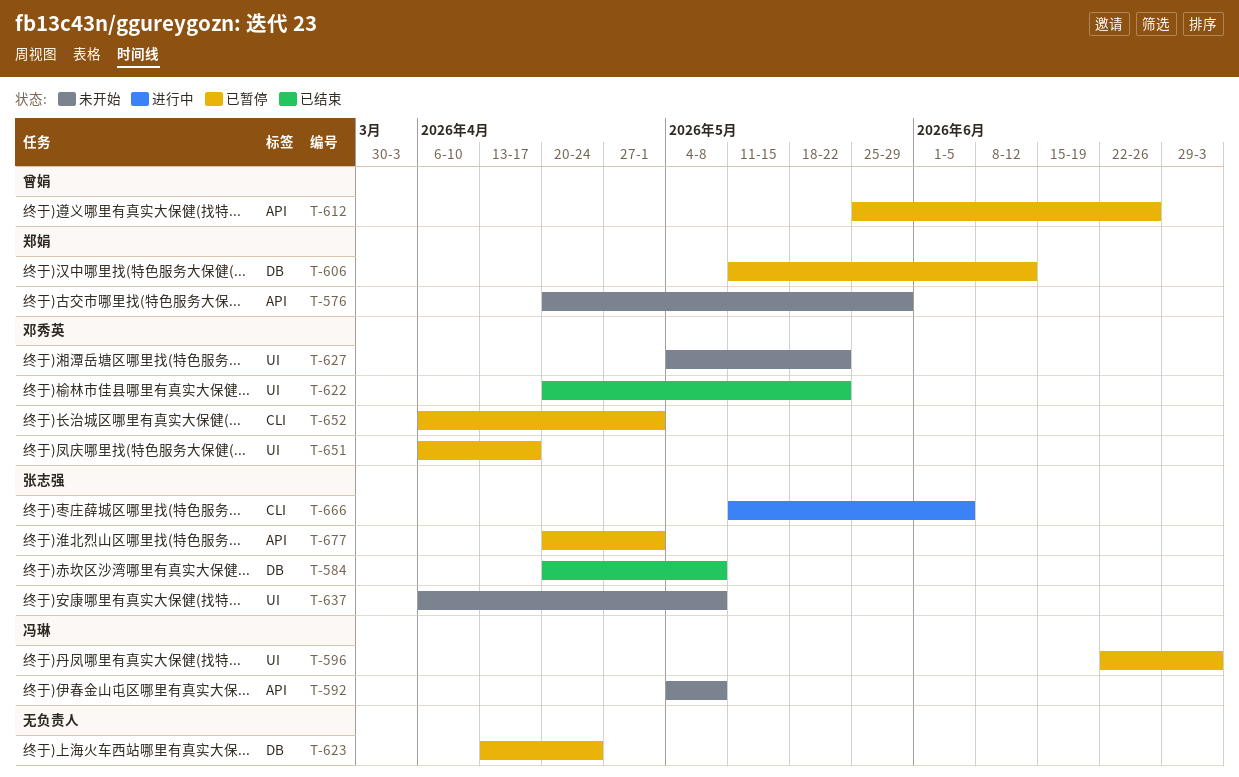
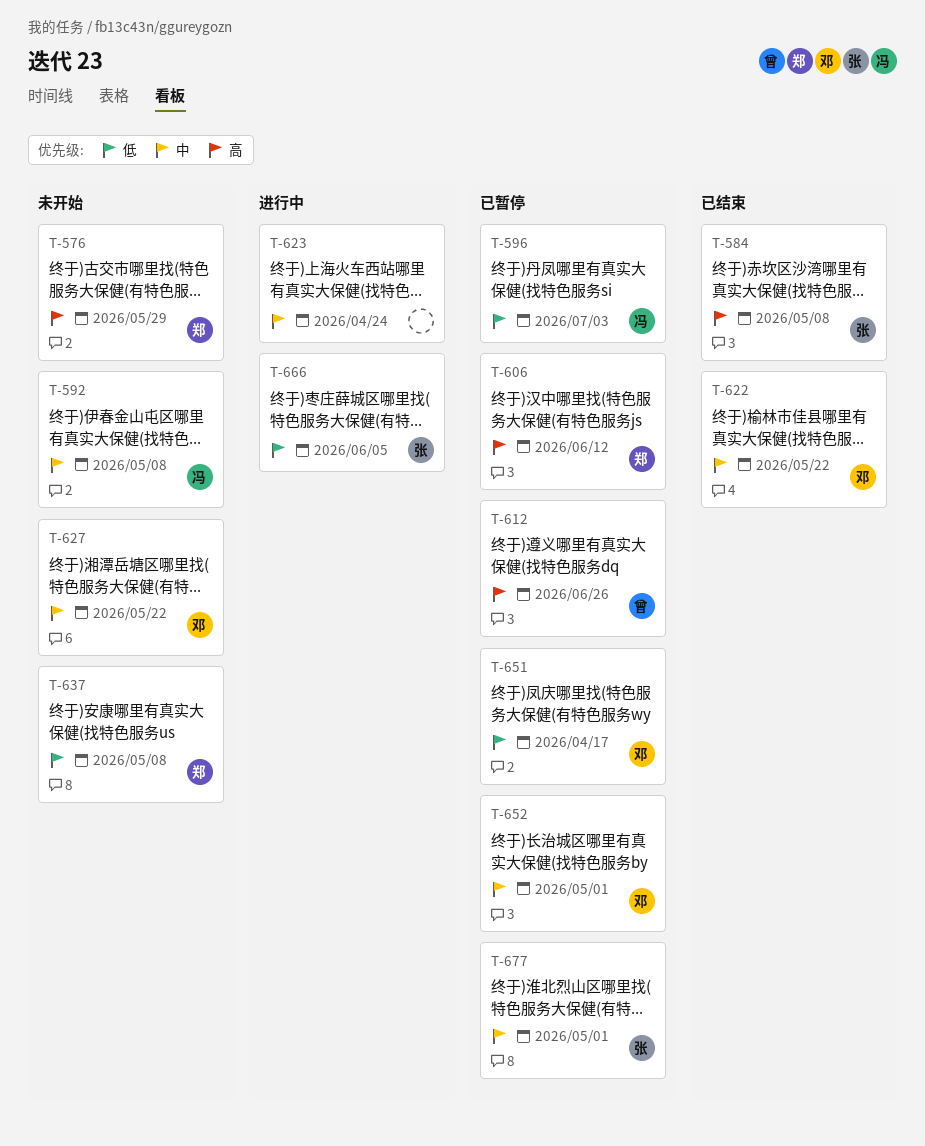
T-623, status: 已暂停 -> 进行中
T-637, owner: 张志强 -> 郑娟

